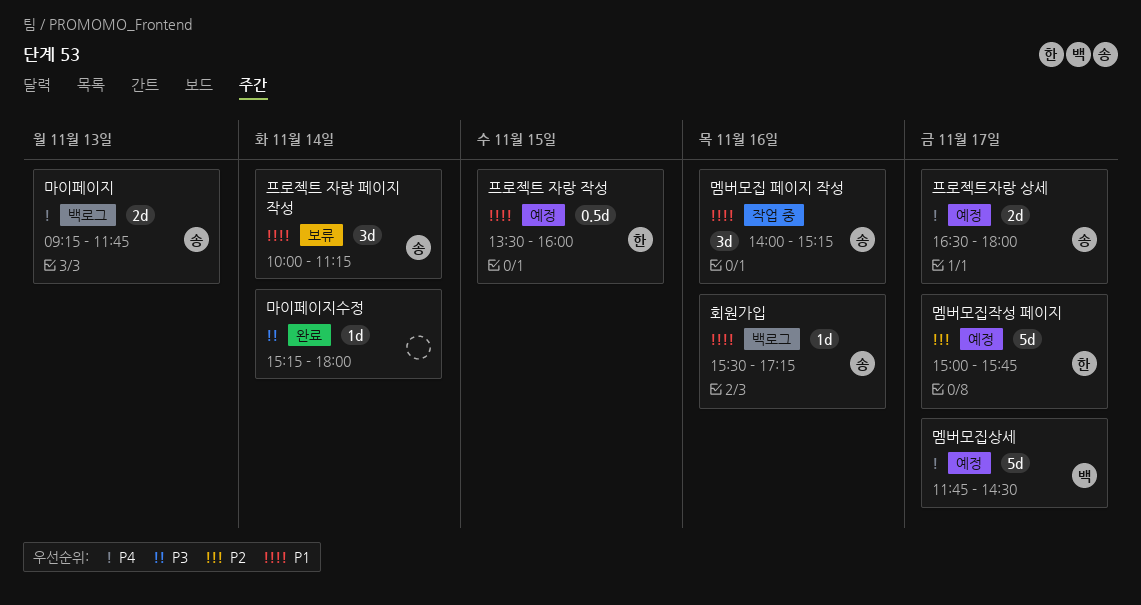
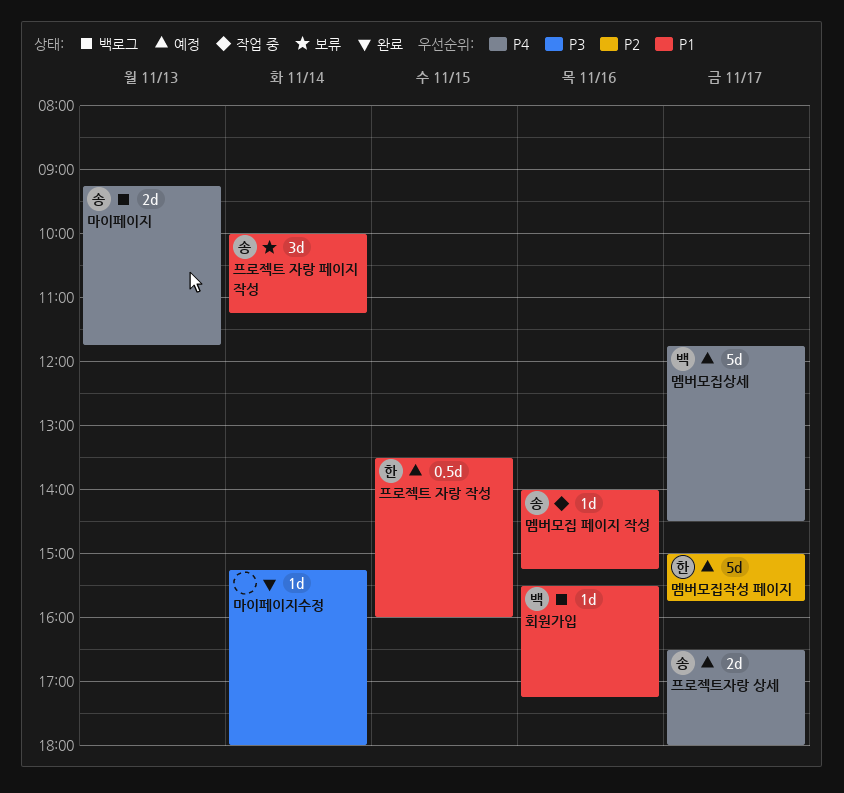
멤버모집 페이지 작성, estimate: 3d -> 1d
회원가입, owner: 송 -> 백

